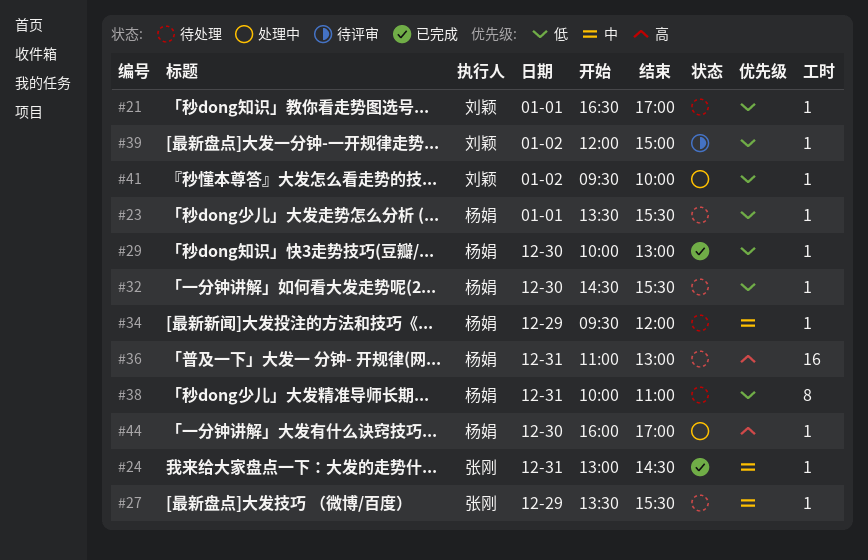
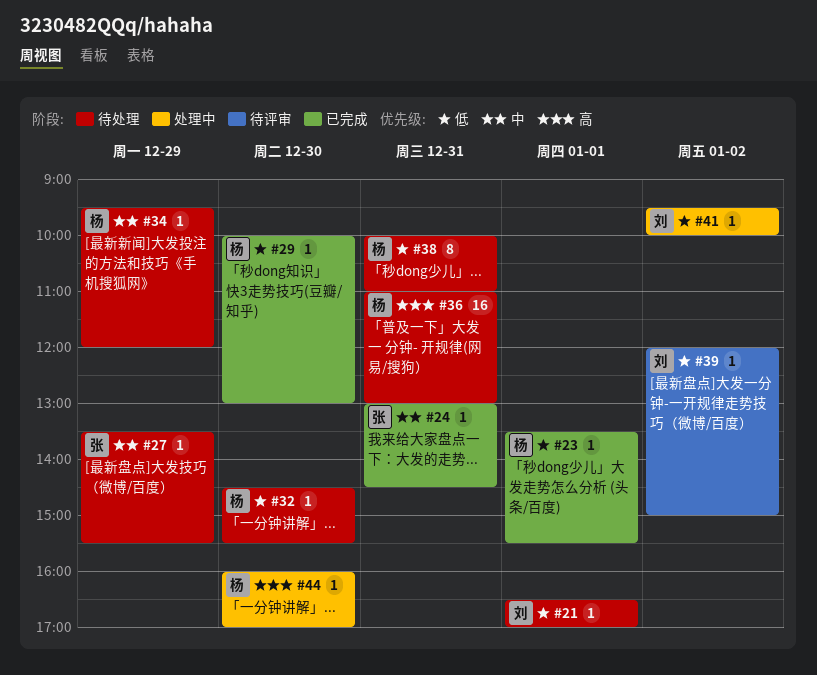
#23, status: 待处理 -> 已完成

